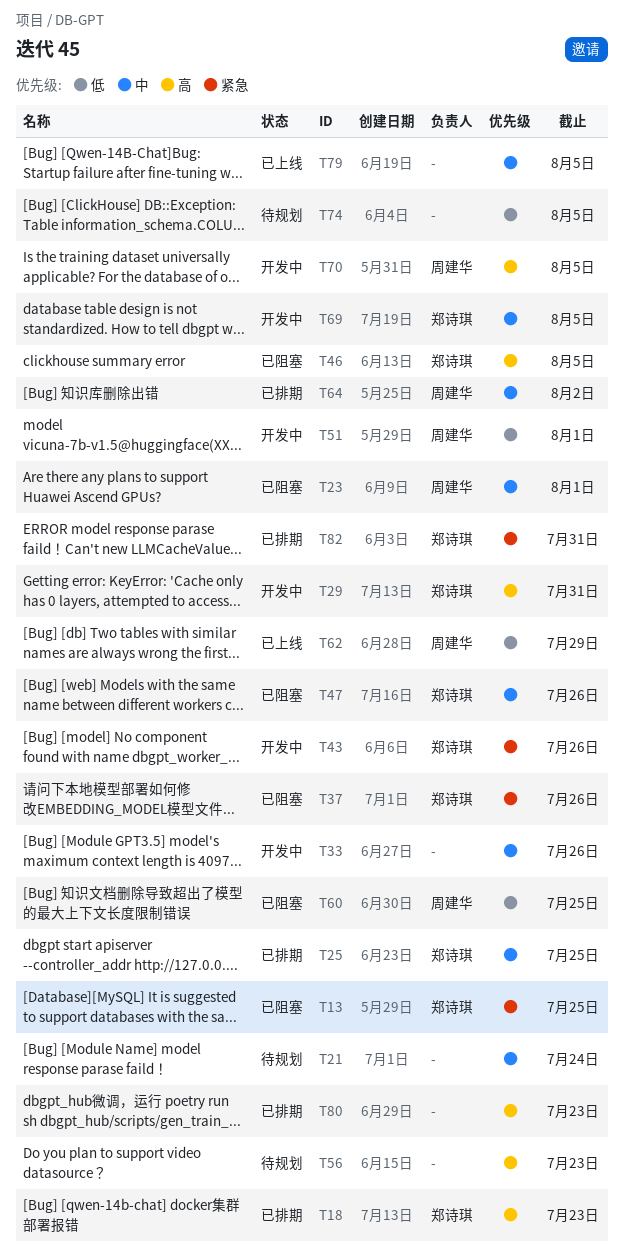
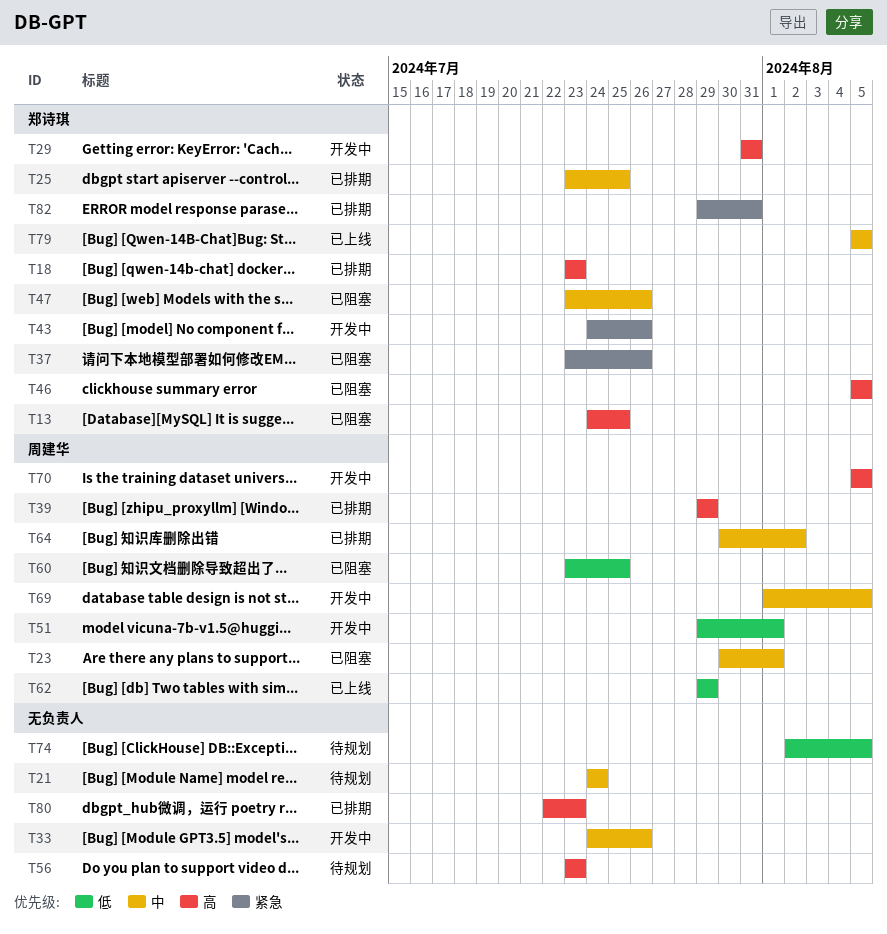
T13, priority: 紧急 -> 高
T39: none -> present
T69, owner: 郑诗琪 -> 周建华
T79, owner: none -> 郑诗琪

